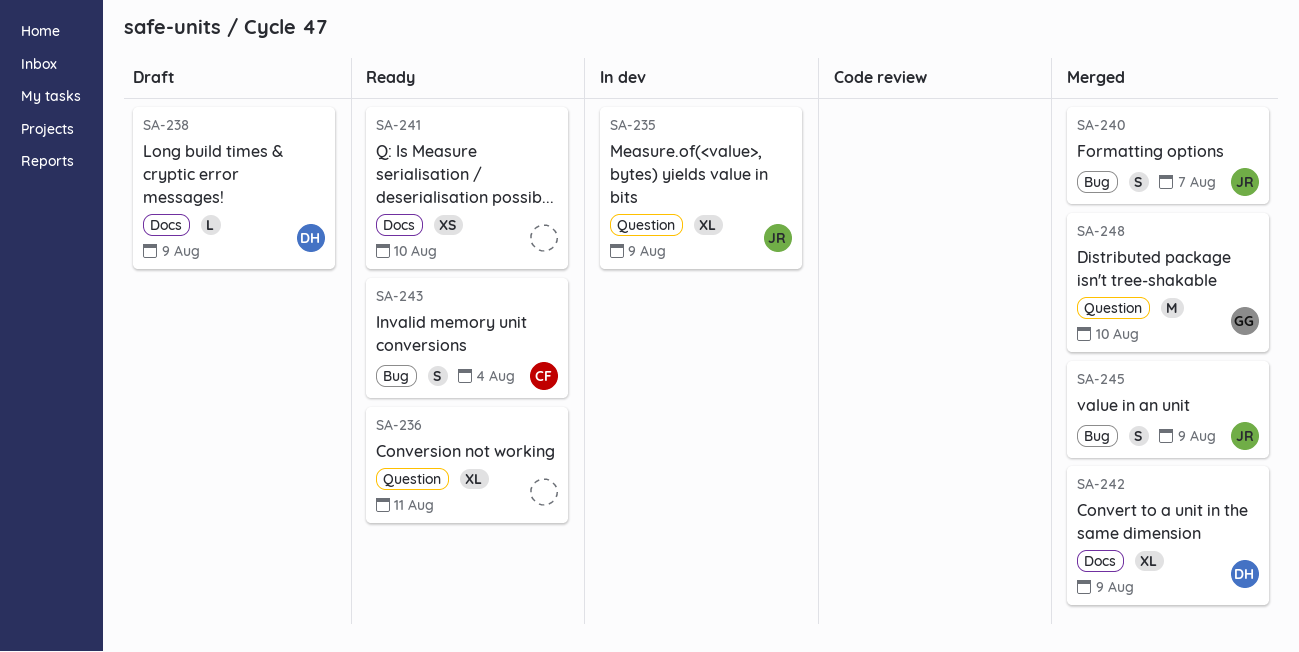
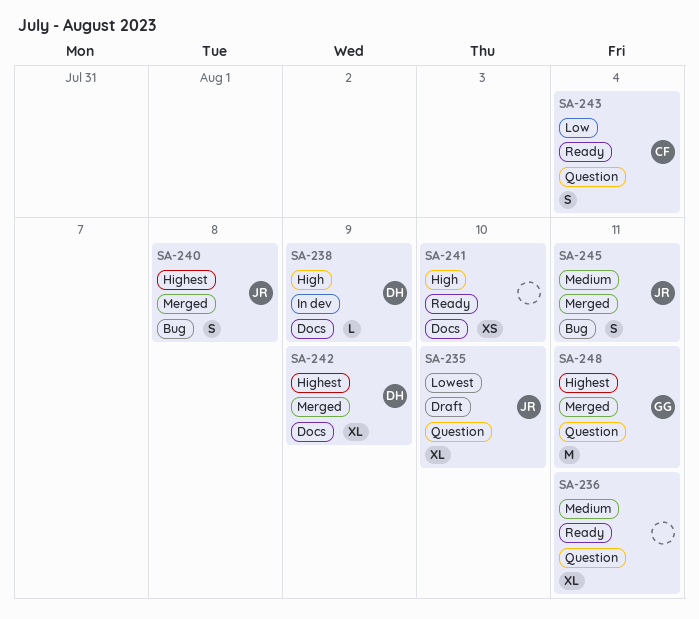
SA-235, status: In dev -> Draft
SA-235, due: Aug 9 -> Aug 10
SA-238, status: Draft -> In dev
SA-240, due: Aug 7 -> Aug 8
SA-243, label: Bug -> Question
SA-245, due: Aug 9 -> Aug 11
SA-248, due: Aug 10 -> Aug 11

